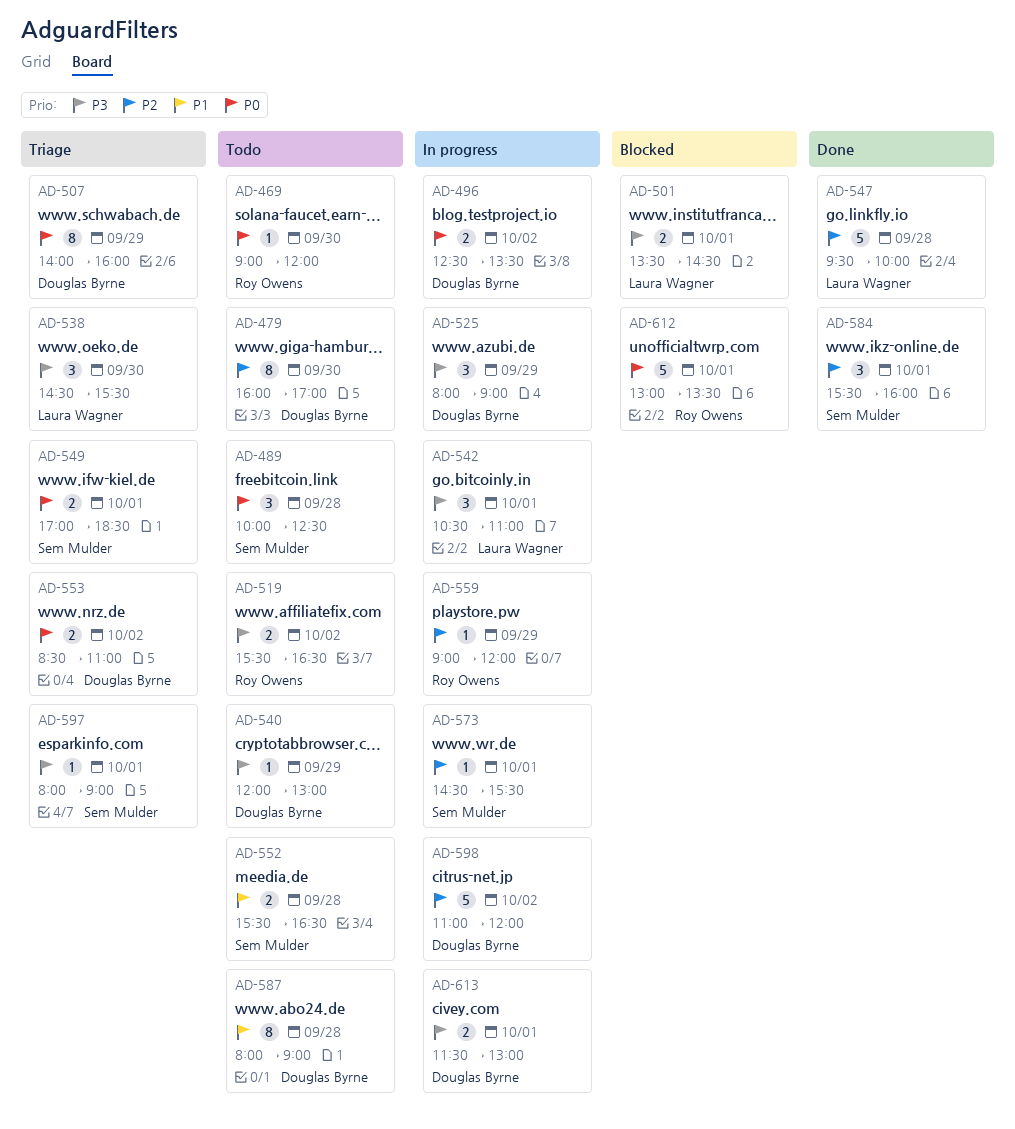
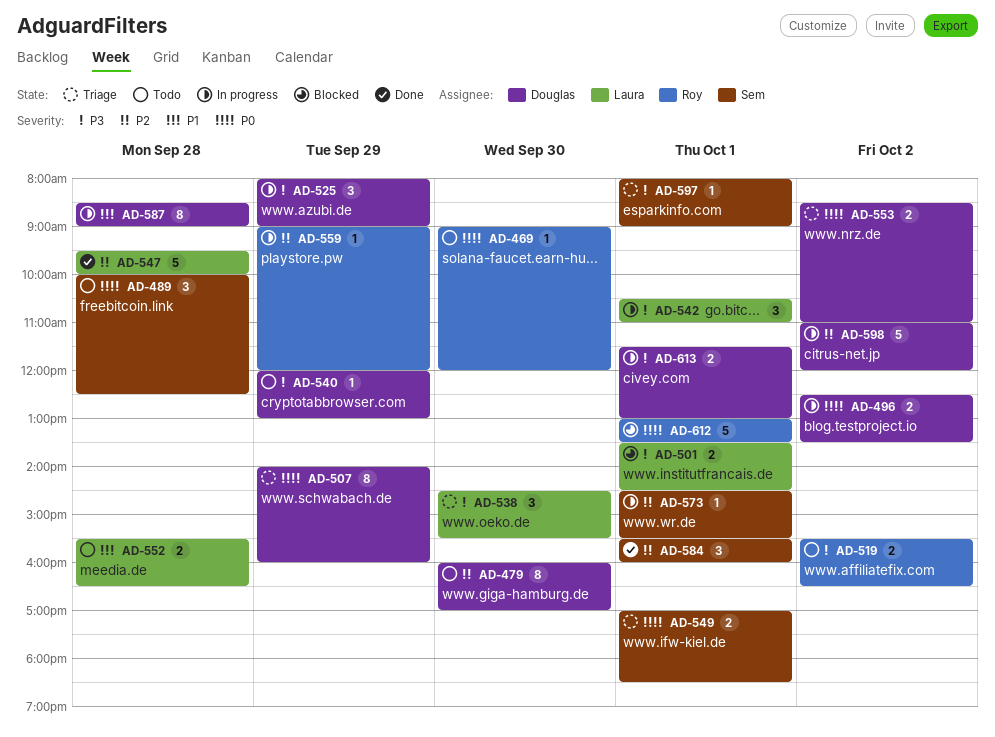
AD-552, owner: Sem Mulder -> Laura Wagner
AD-587, status: Todo -> In progress
AD-587, begins: 08:00 -> 08:30

